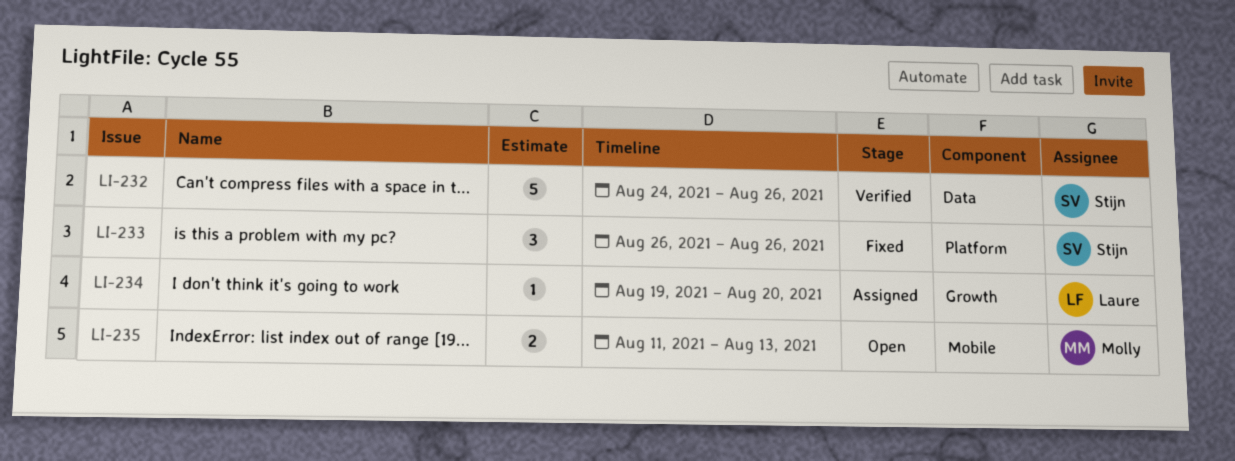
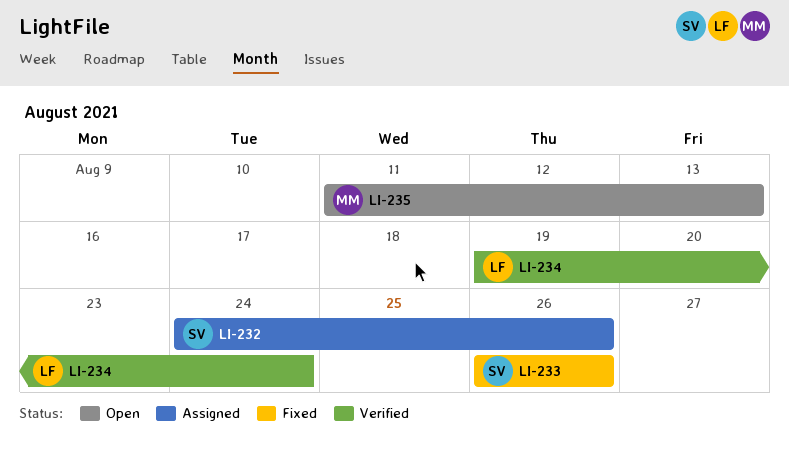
LI-232, status: Verified -> Assigned
LI-234, status: Assigned -> Verified
LI-234, due: Aug 20 -> Aug 24

